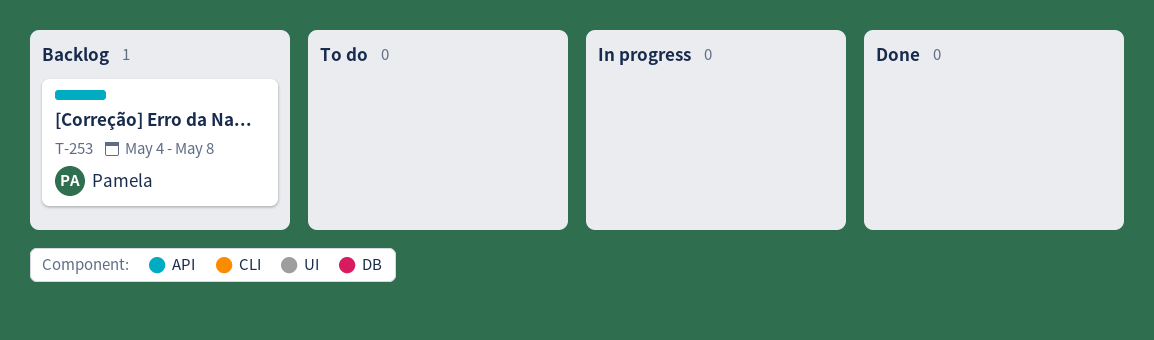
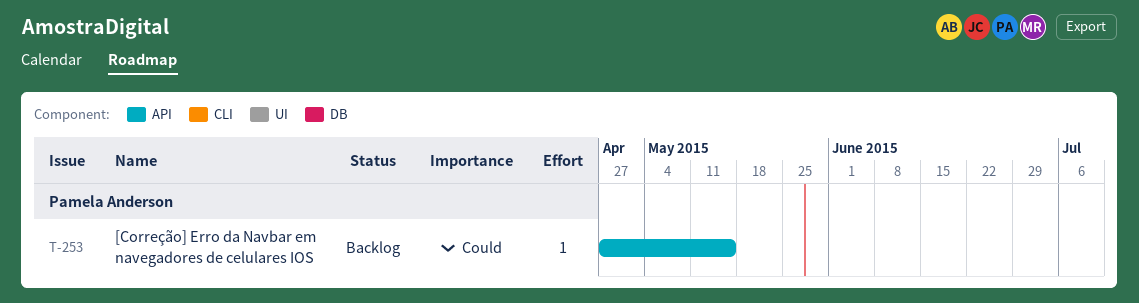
T-253, start: May 4 -> Apr 27
T-253, due: May 8 -> May 15

